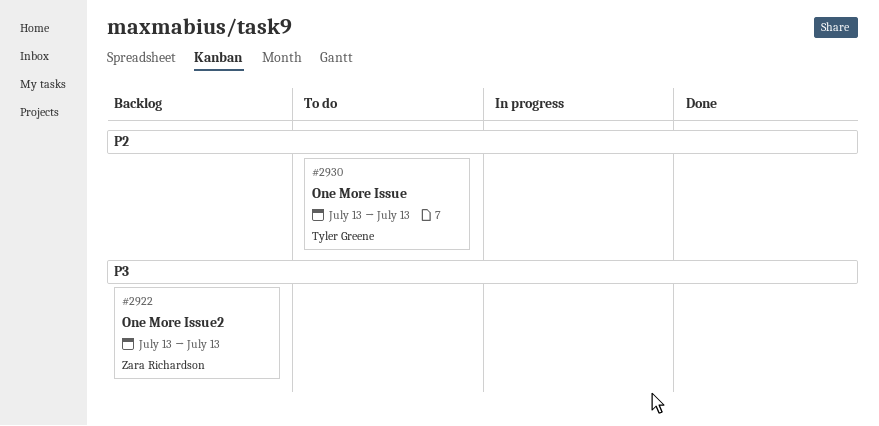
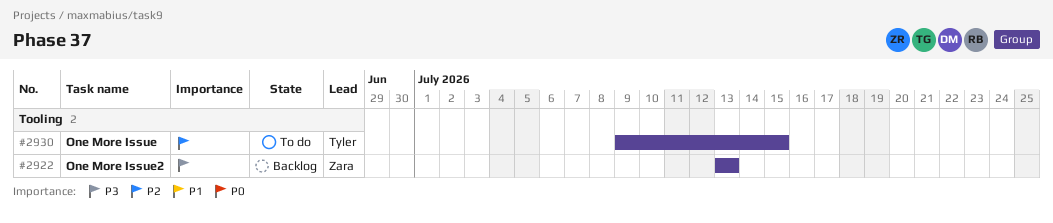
#2930, start: Jul 13 -> Jul 9
#2930, due: Jul 13 -> Jul 15

